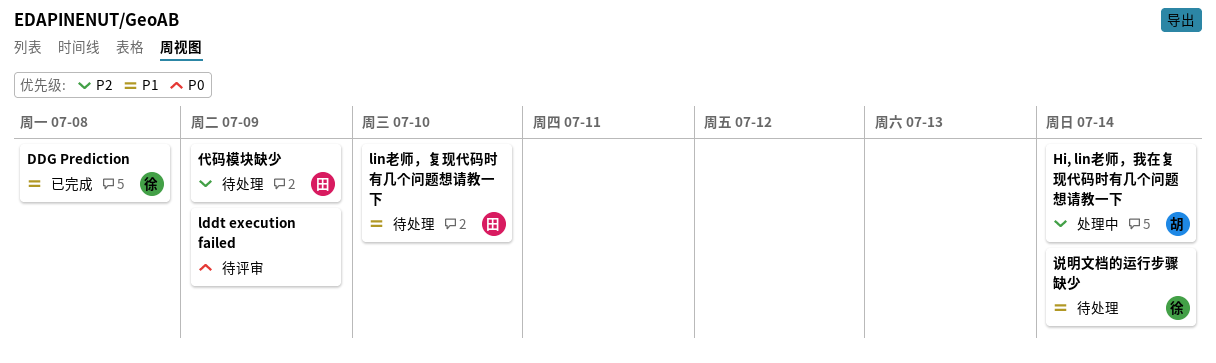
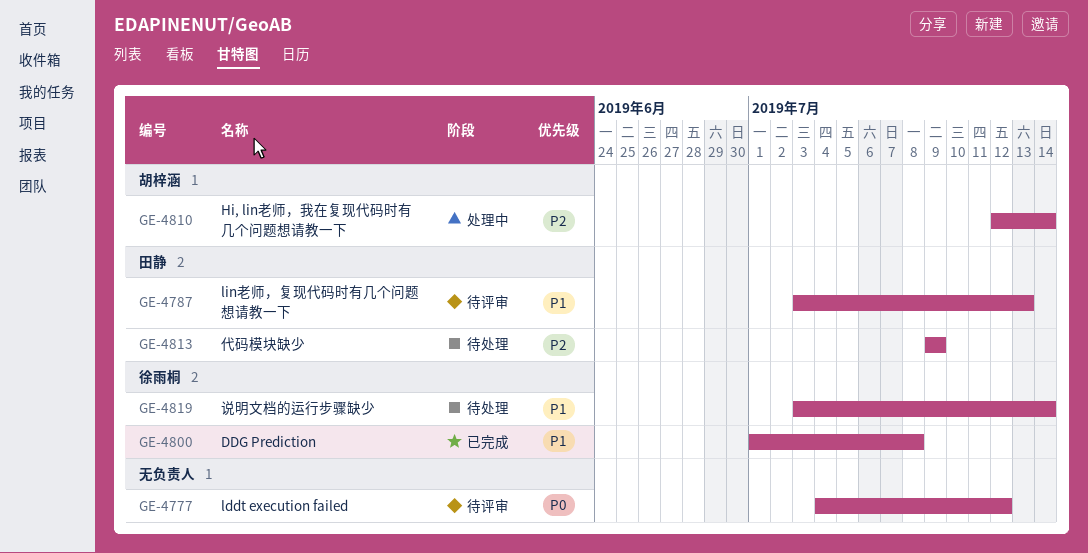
lddt execution failed, due: Jul 9 -> Jul 12
lin老师，复现代码时有几个问题想请教一下, status: 待处理 -> 待评审
lin老师，复现代码时有几个问题想请教一下, due: Jul 10 -> Jul 13

